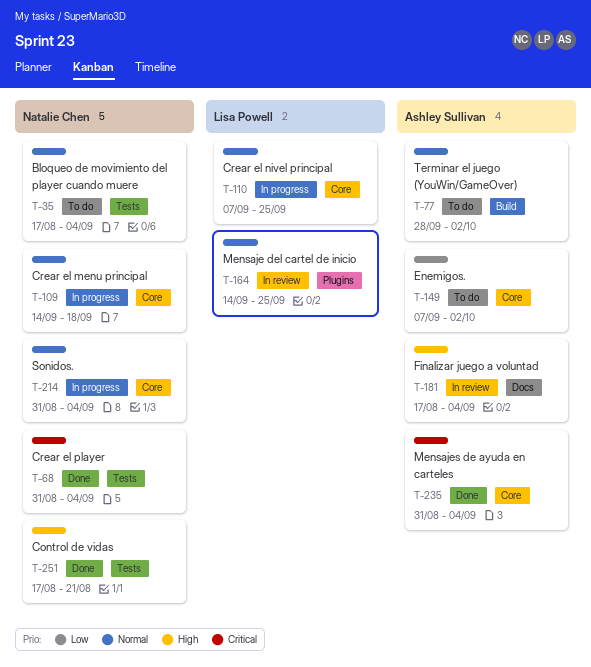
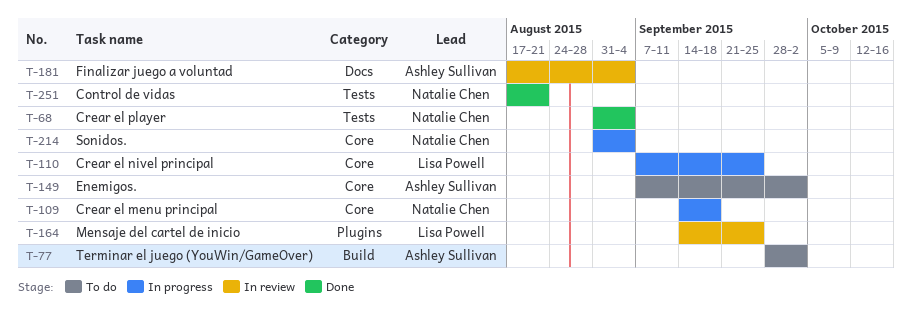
T-35: present -> none
T-235: present -> none

